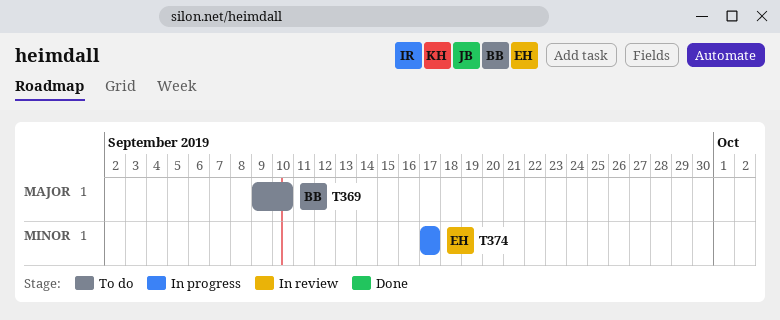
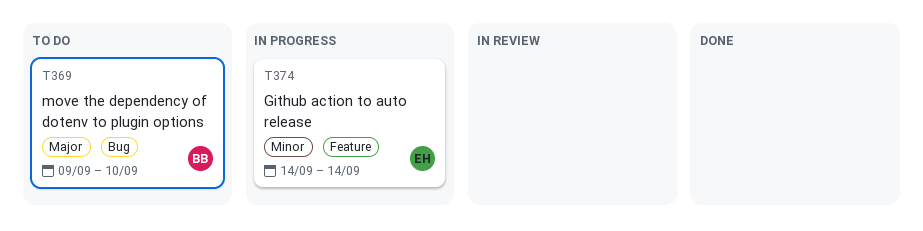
T374, start: Sep 17 -> Sep 14
T374, due: Sep 17 -> Sep 14

